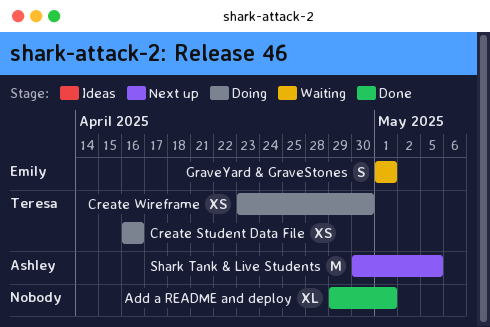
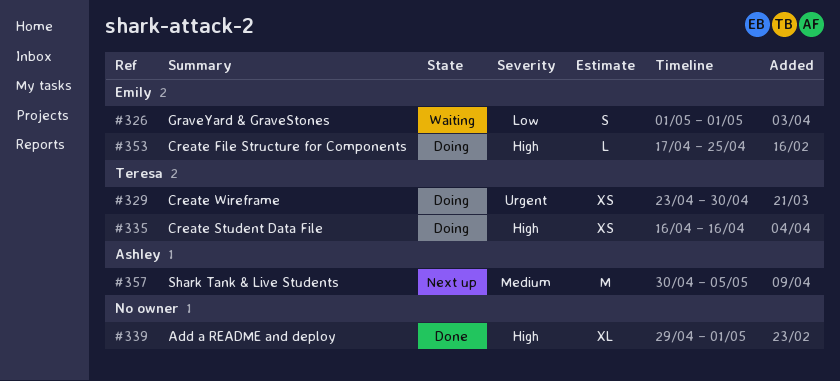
Create File Structure for Components: none -> present

